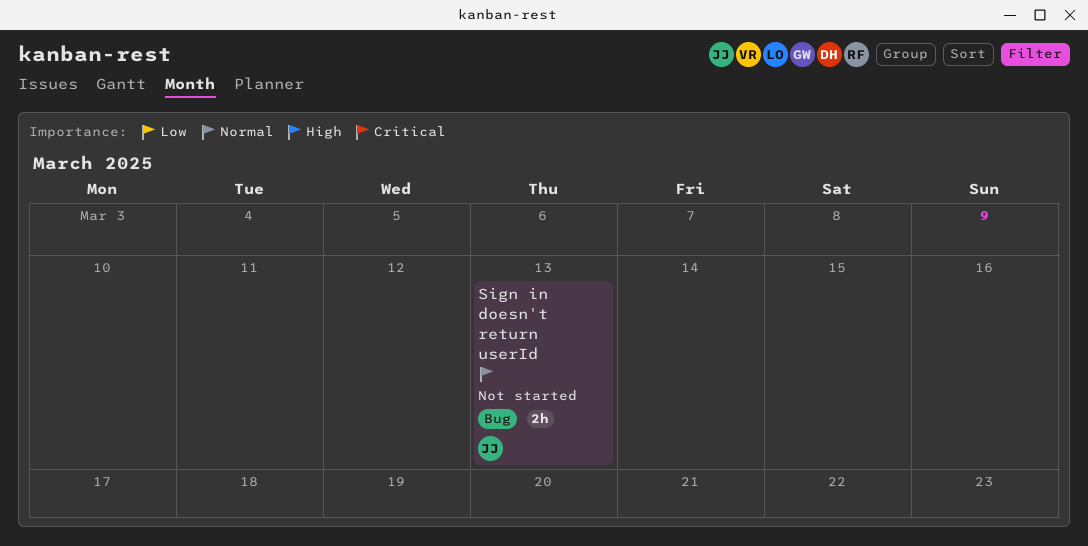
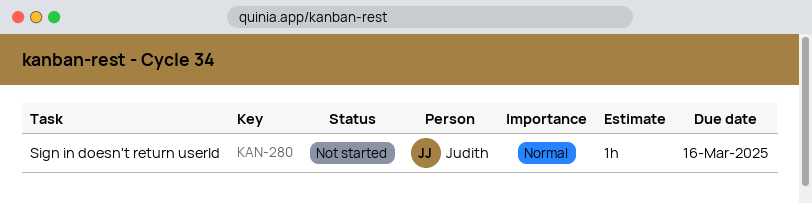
Sign in doesn't return userId, estimate: 2h -> 1h
Sign in doesn't return userId, due: Mar 13 -> Mar 16

